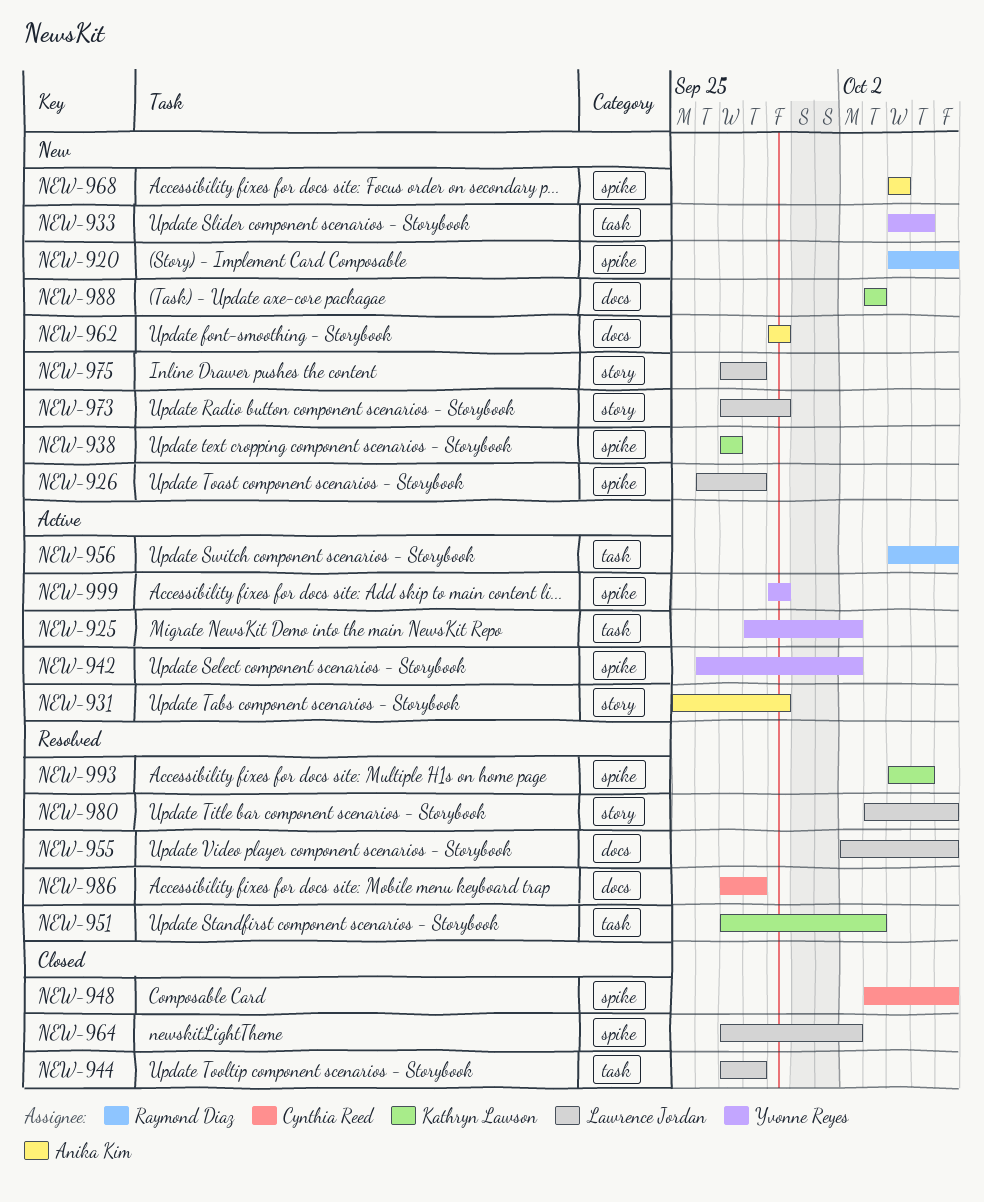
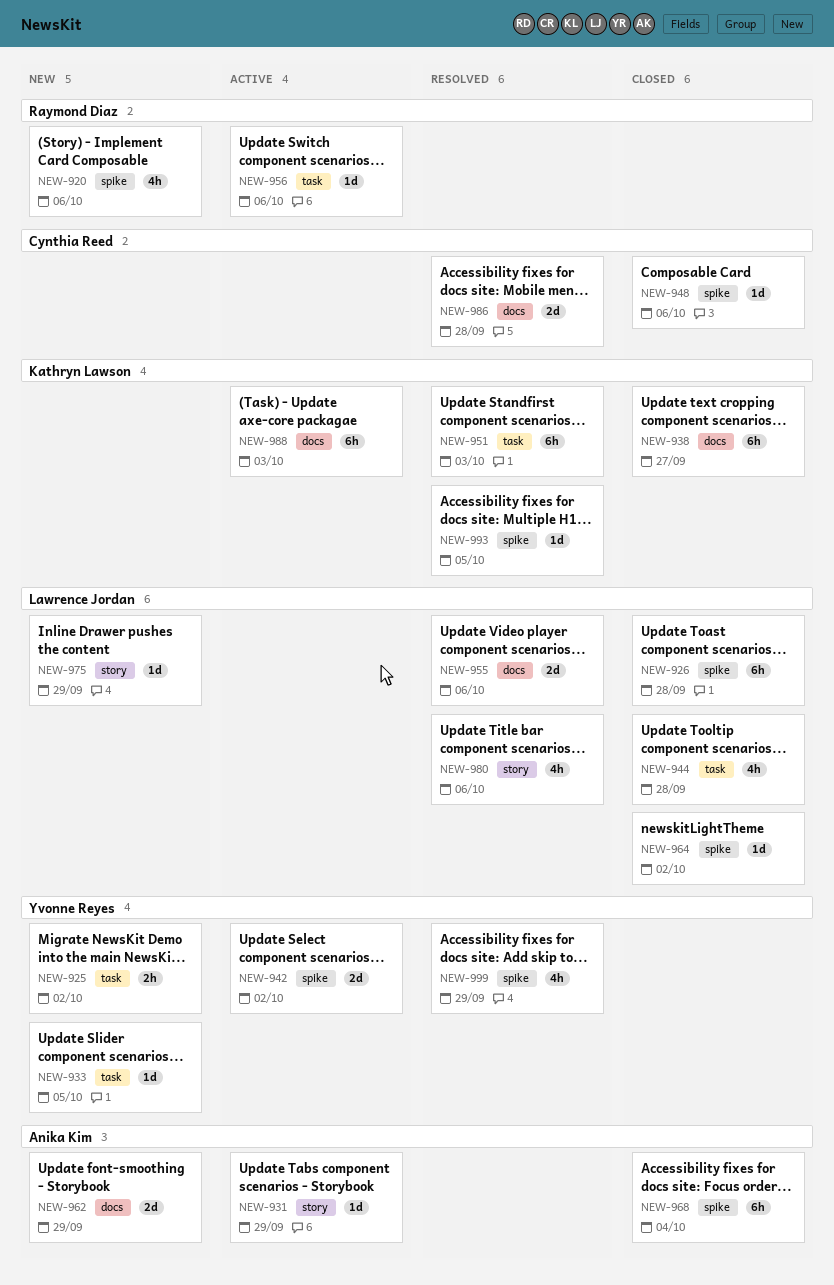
NEW-925, status: Active -> New
NEW-926, status: New -> Closed
NEW-938, status: New -> Closed
NEW-938, label: spike -> docs
NEW-968, status: New -> Closed
NEW-973: present -> none
NEW-975, due: Sep 28 -> Sep 29
NEW-988, status: New -> Active
NEW-999, status: Active -> Resolved

